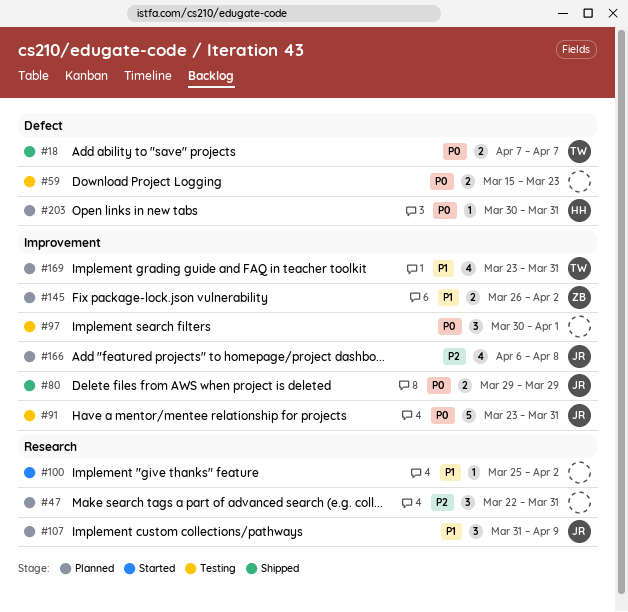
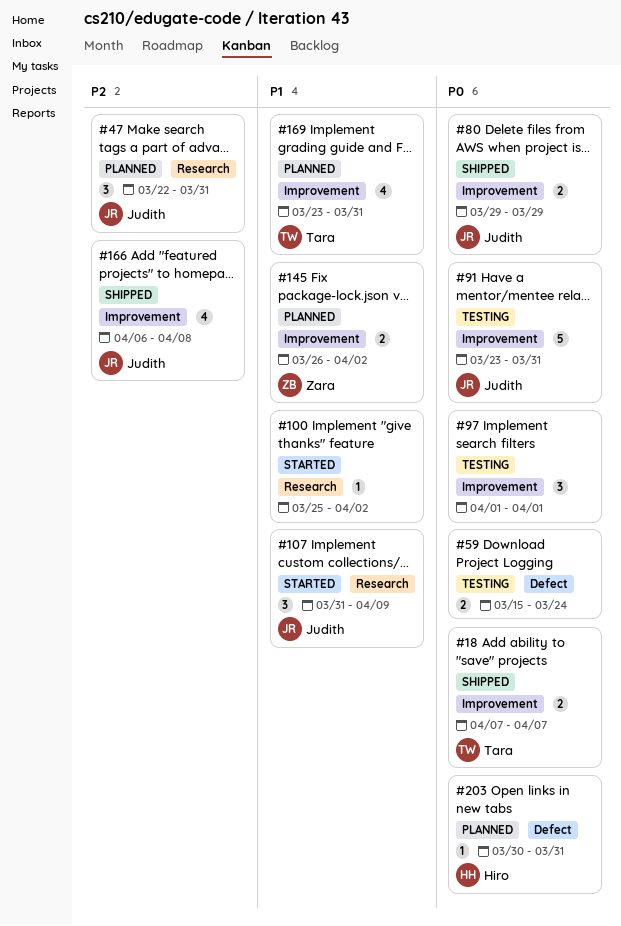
#18, label: Defect -> Improvement
#47, owner: none -> Judith
#59, due: Mar 23 -> Mar 24
#97, start: Mar 30 -> Apr 1
#107, status: Planned -> Started
#166, status: Planned -> Shipped

